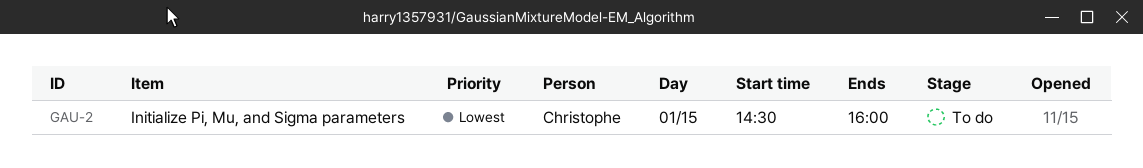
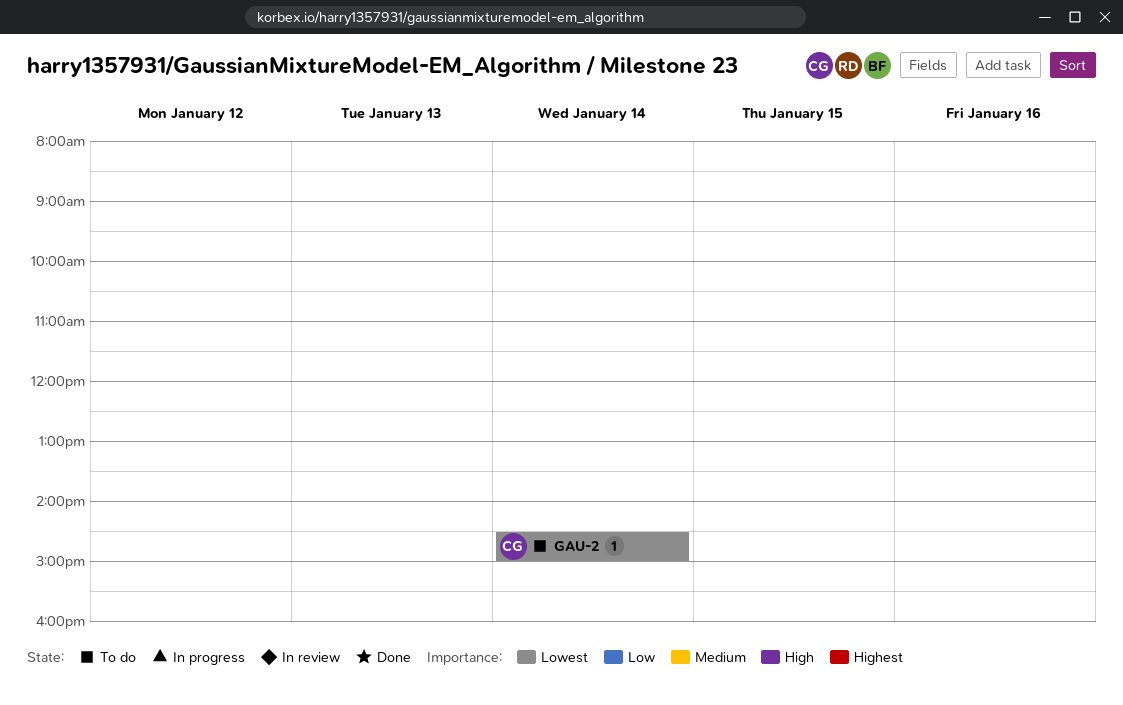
GAU-2, day: Jan 15 -> Jan 14
GAU-2, ends: 16:00 -> 15:00

